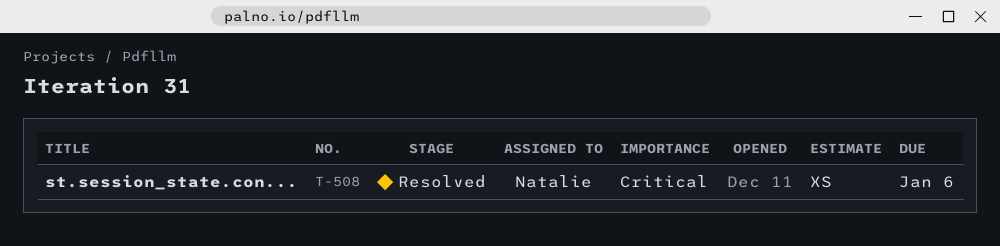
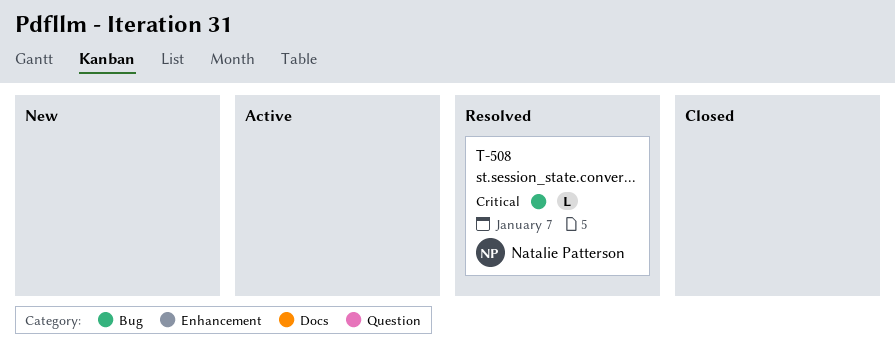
T-508, estimate: XS -> L
T-508, due: Jan 6 -> Jan 7

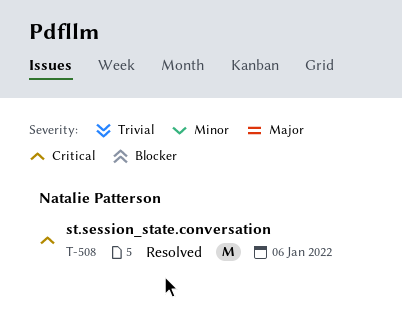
T-508, estimate: L -> M
T-508, due: Jan 7 -> Jan 6

